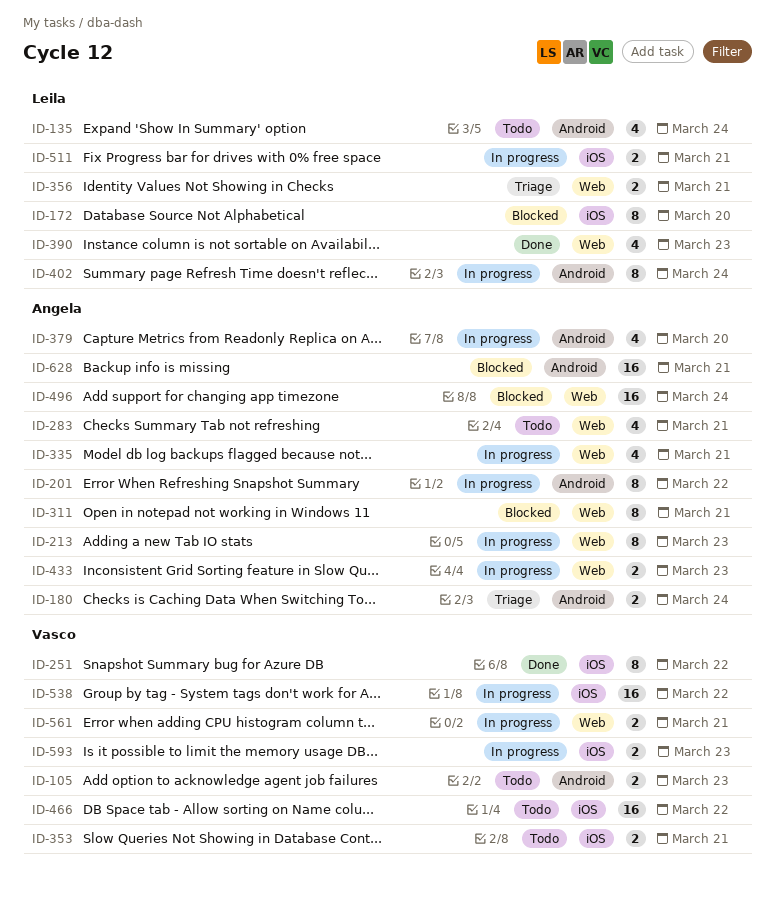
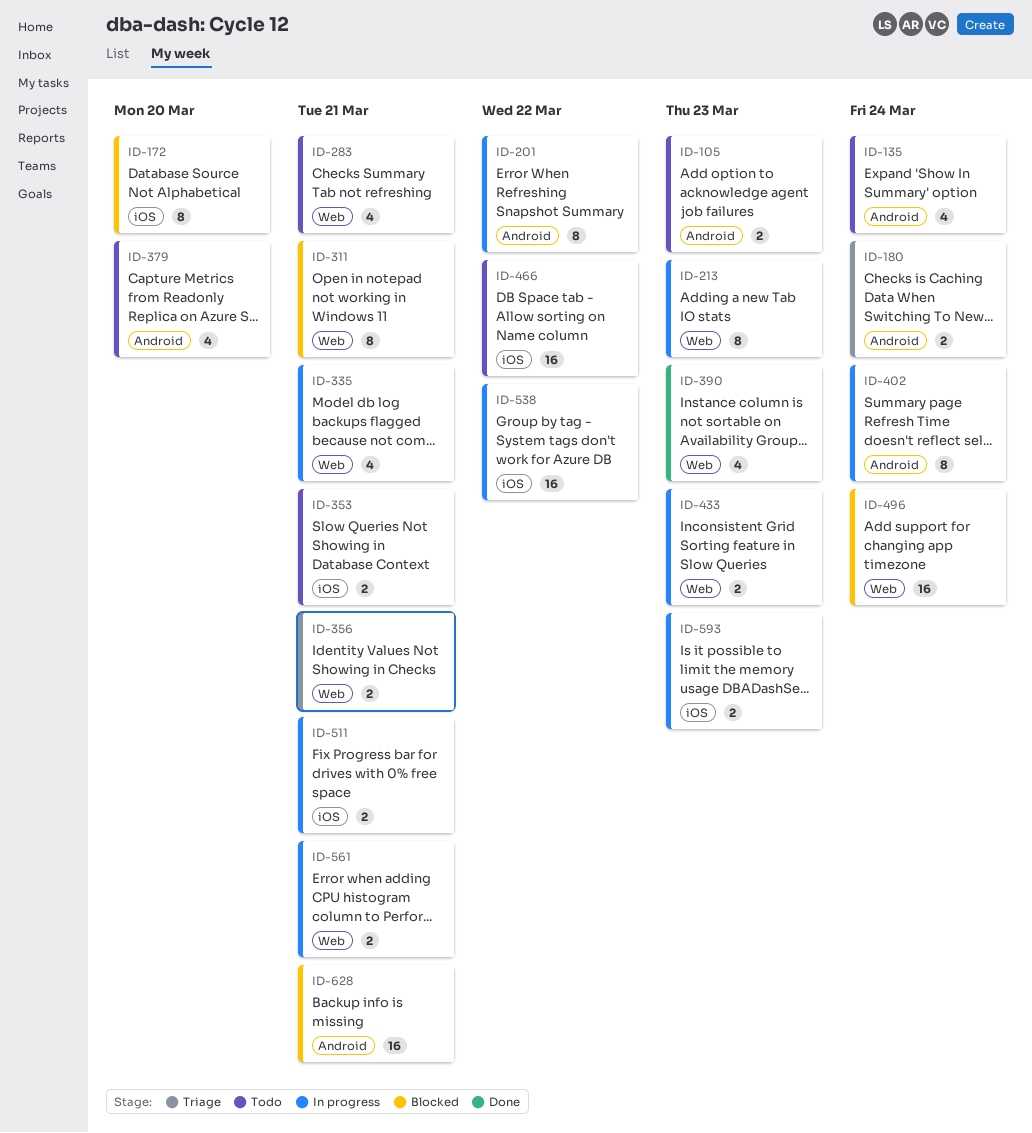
ID-251: present -> none
ID-379, status: In progress -> Todo

